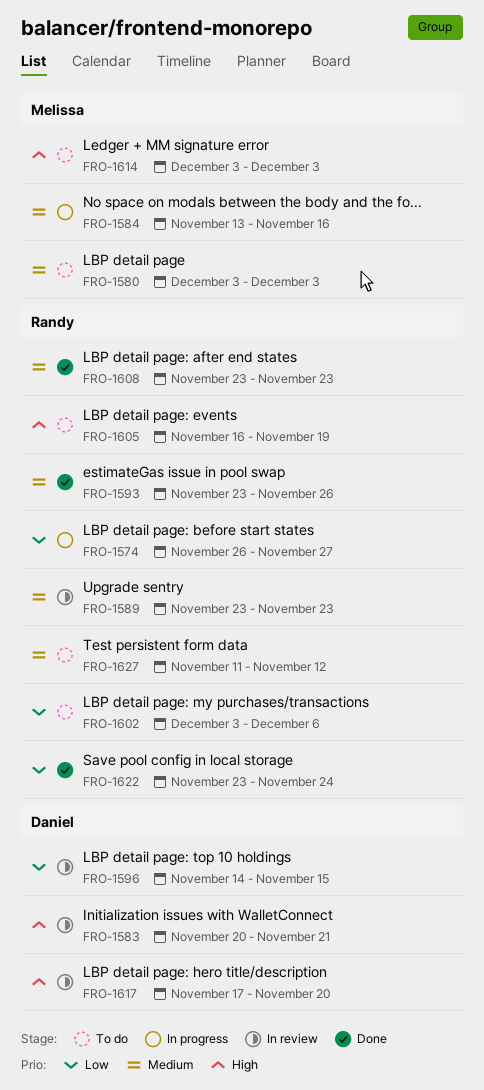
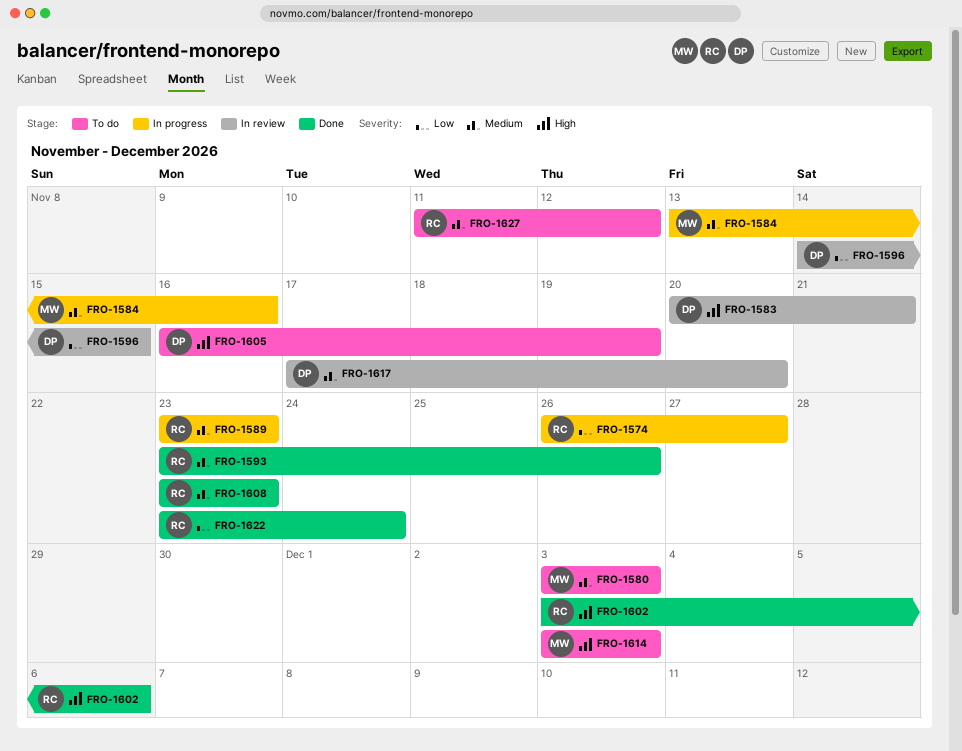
FRO-1589, status: In review -> In progress
FRO-1602, status: To do -> Done
FRO-1602, priority: Low -> High
FRO-1605, owner: Randy -> Daniel
FRO-1617, priority: High -> Medium

